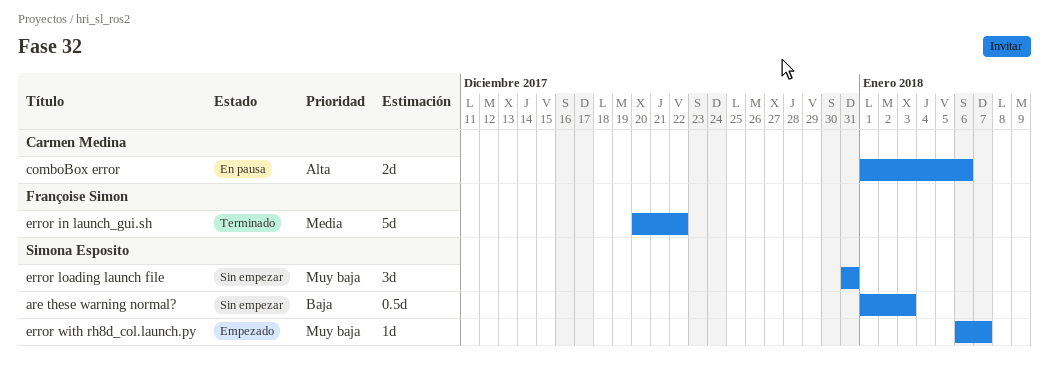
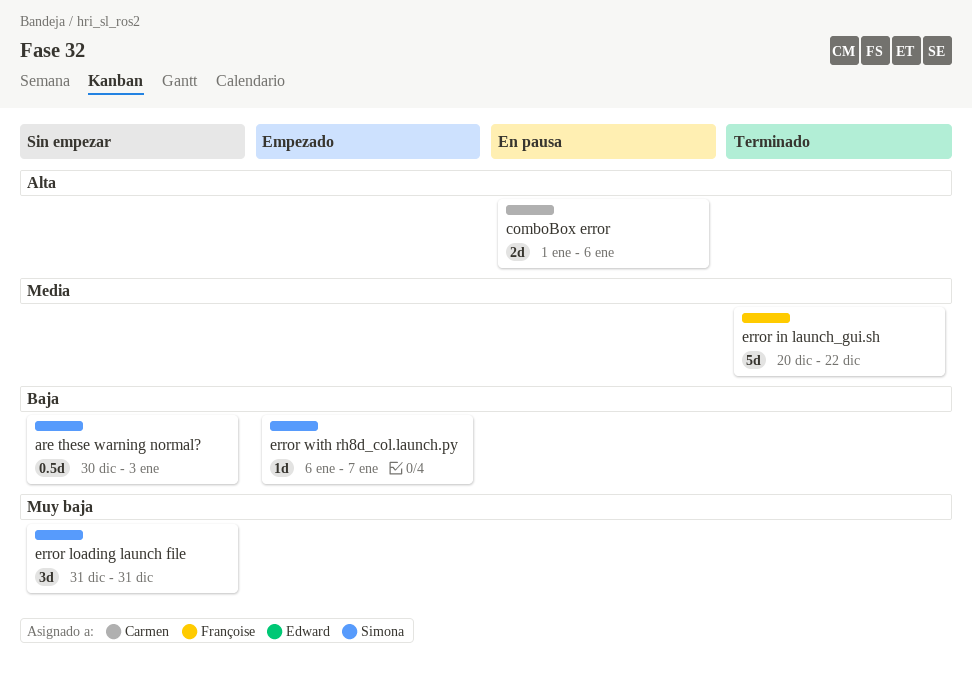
are these warning normal?, start: Jan 1 -> Dec 30
error with rh8d_col.launch.py, priority: Muy baja -> Baja

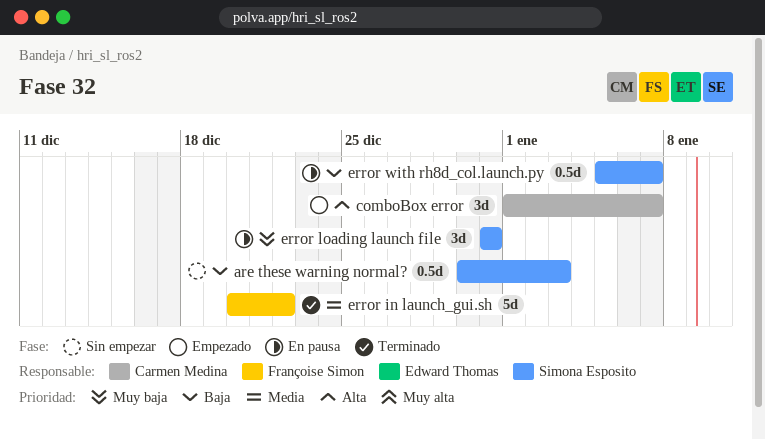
comboBox error, status: En pausa -> Empezado
comboBox error, estimate: 2d -> 3d
comboBox error, due: Jan 6 -> Jan 7
error loading launch file, status: Sin empezar -> En pausa
error with rh8d_col.launch.py, status: Empezado -> En pausa
error with rh8d_col.launch.py, estimate: 1d -> 0.5d
error with rh8d_col.launch.py, start: Jan 6 -> Jan 5

